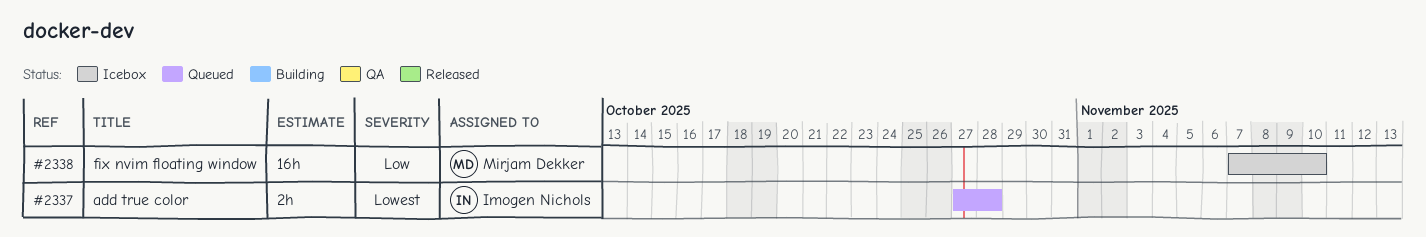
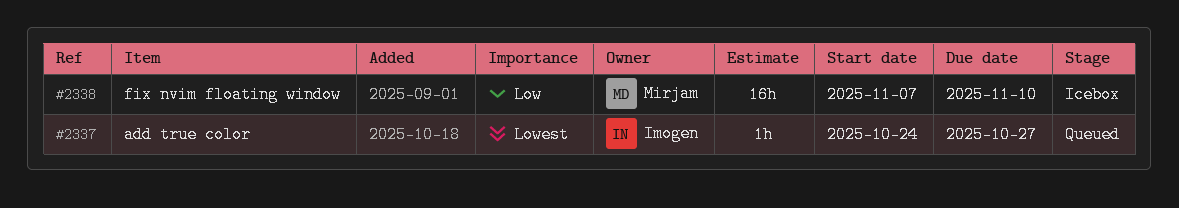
#2337, estimate: 2h -> 1h
#2337, start: Oct 27 -> Oct 24
#2337, due: Oct 28 -> Oct 27

